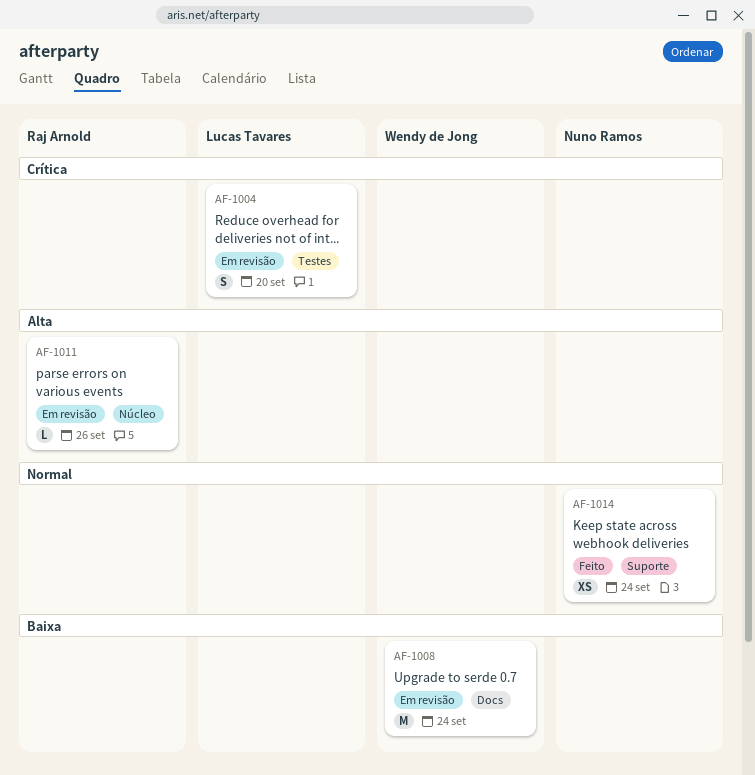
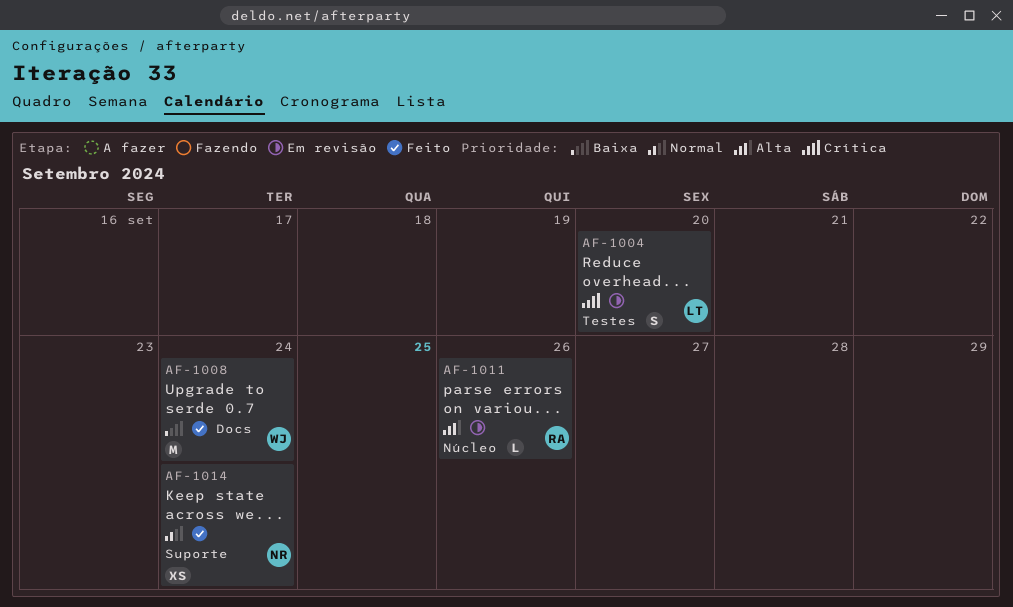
AF-1008, status: Em revisão -> Feito

